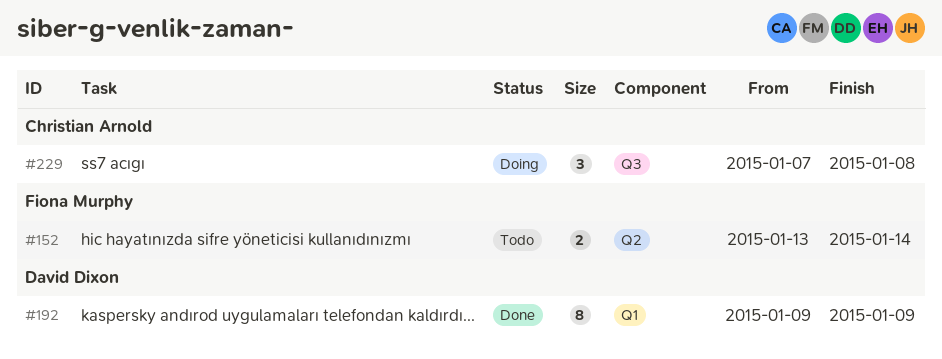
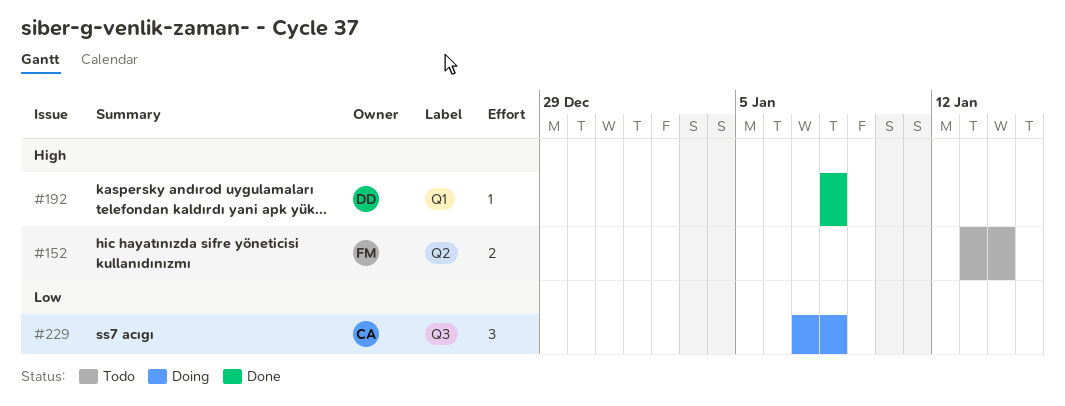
#192, estimate: 8 -> 1
#192, start: Jan 9 -> Jan 8
#192, due: Jan 9 -> Jan 8

